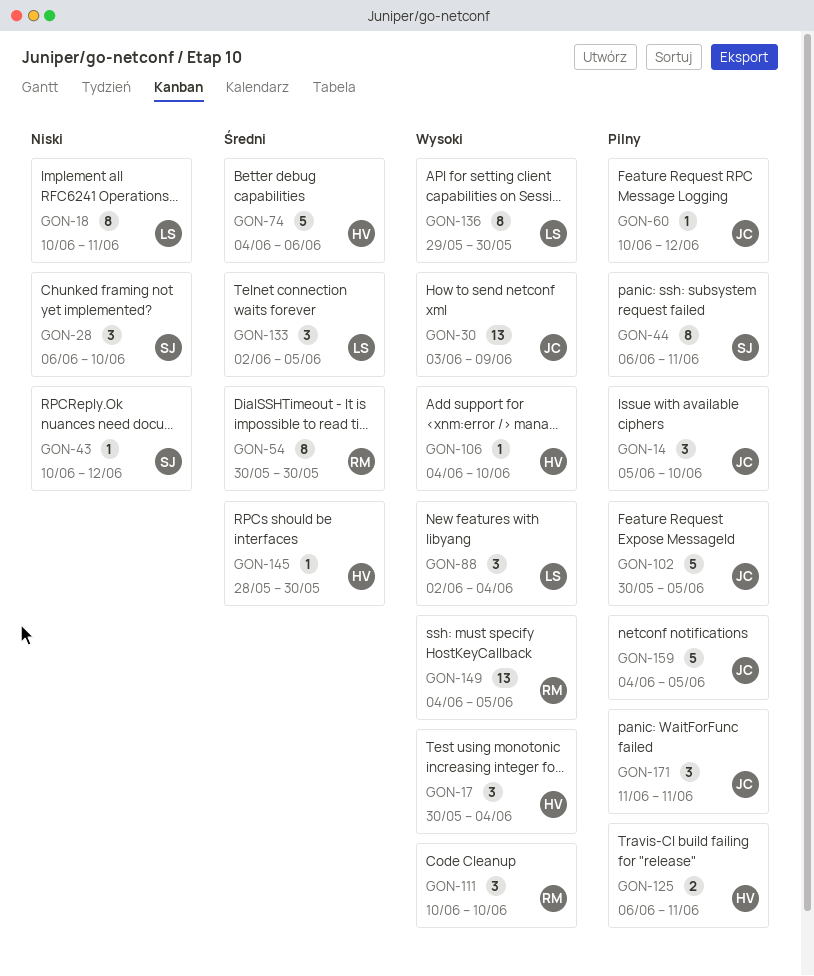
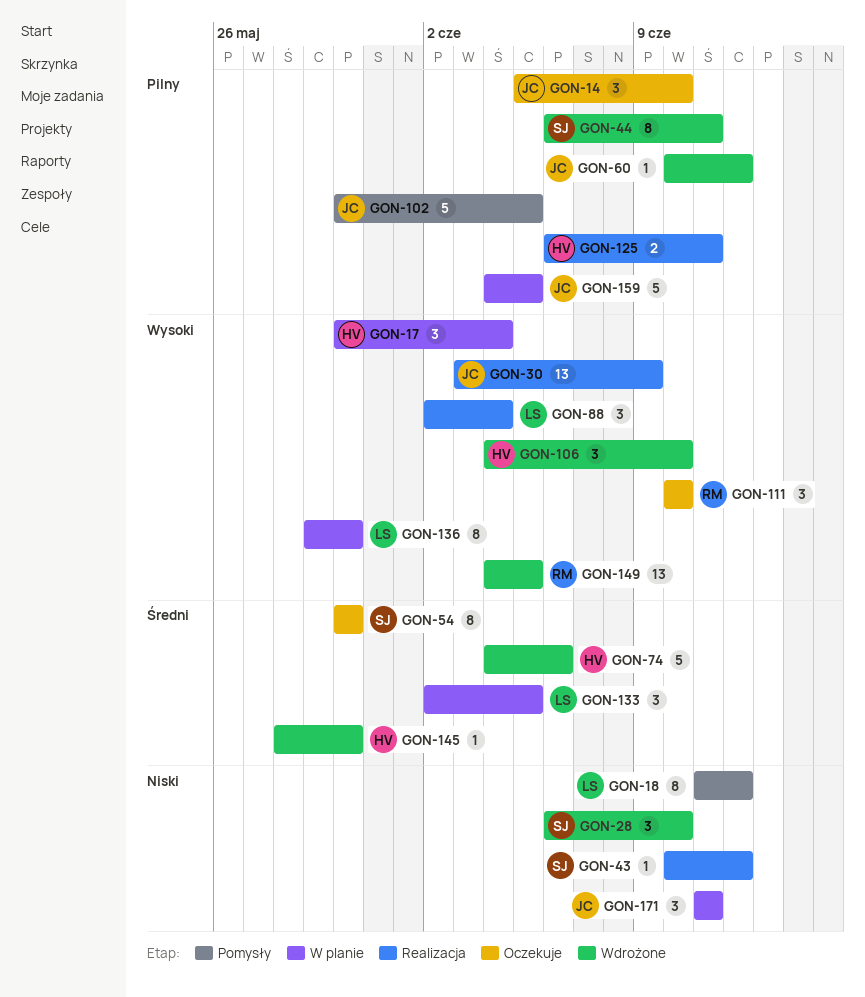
GON-18, start: Jun 10 -> Jun 11
GON-18, due: Jun 11 -> Jun 12
GON-54, owner: RM -> SJ
GON-106, estimate: 1 -> 3
GON-171, priority: Pilny -> Niski

